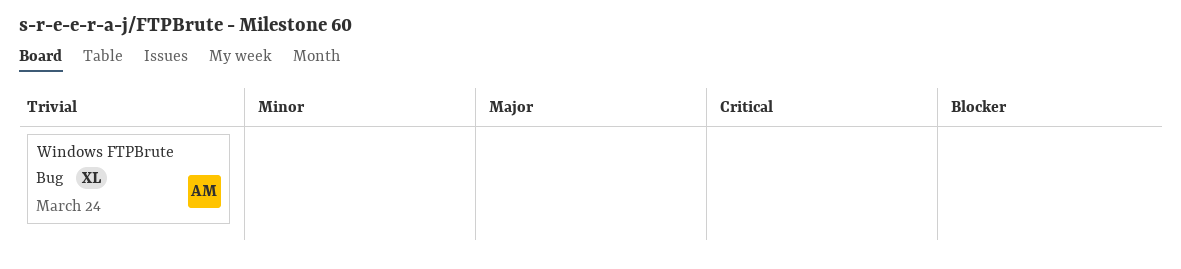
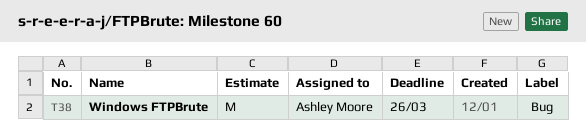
Windows FTPBrute, estimate: XL -> M
Windows FTPBrute, due: Mar 24 -> Mar 26

